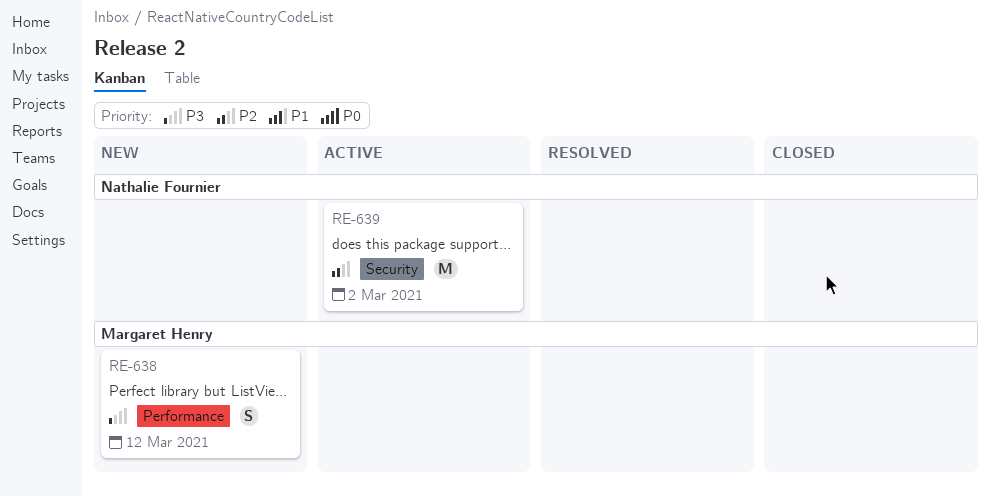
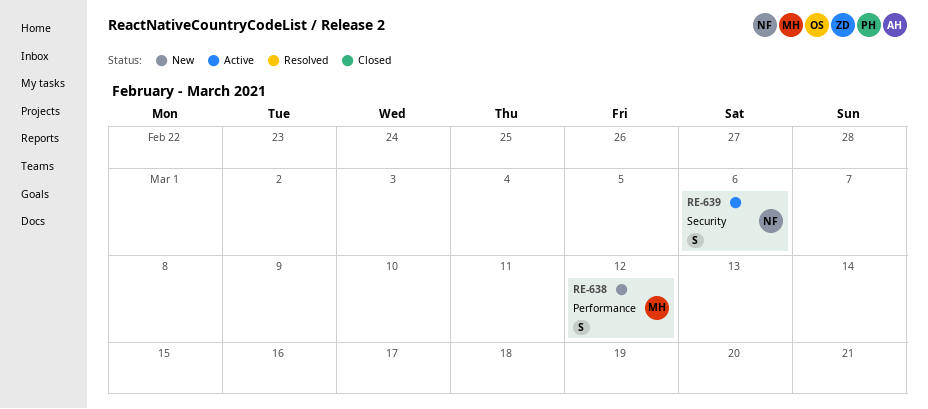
RE-639, estimate: M -> S
RE-639, due: Mar 2 -> Mar 6

